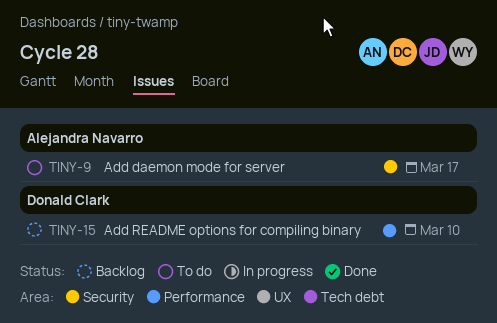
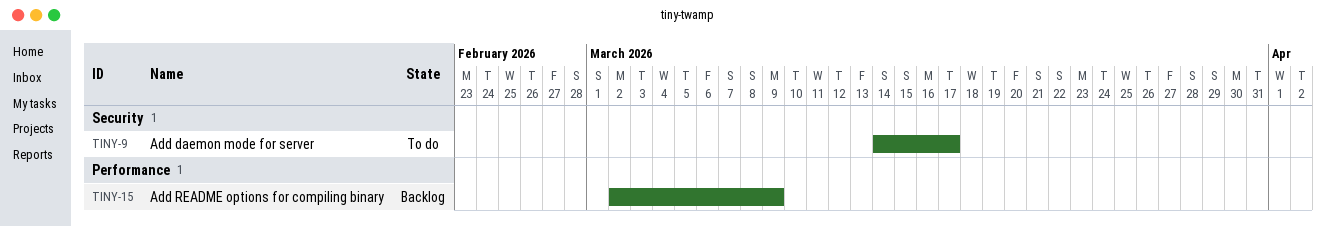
TINY-15, due: Mar 10 -> Mar 9

